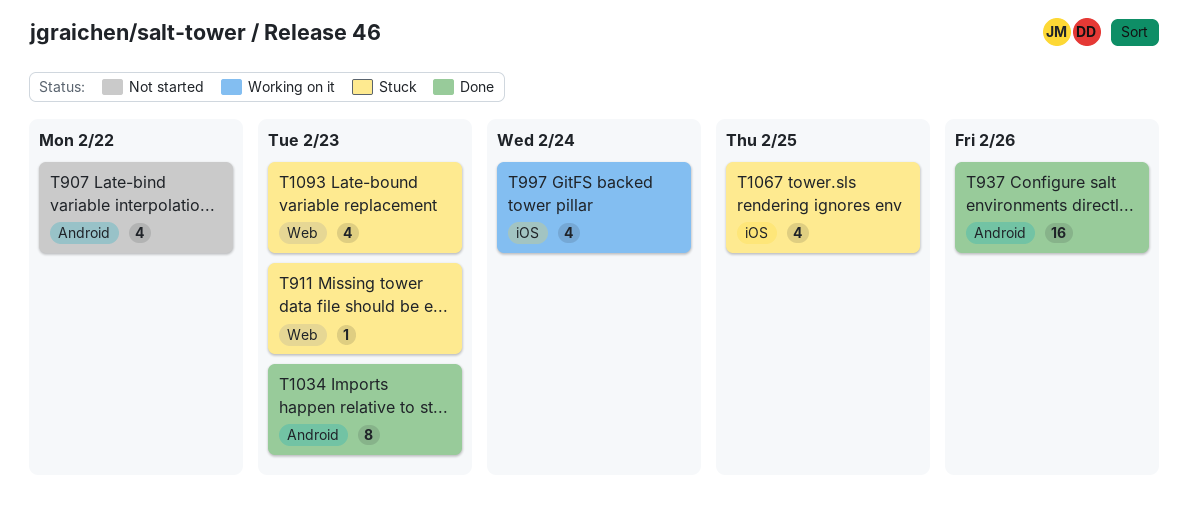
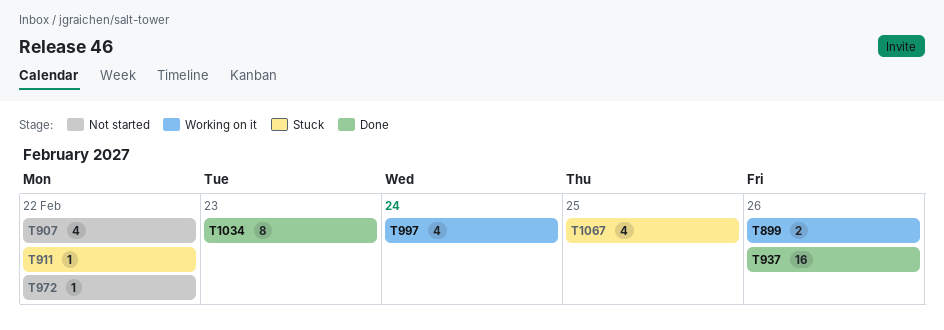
T899: none -> present
T911, due: Feb 23 -> Feb 22
T972: none -> present
T1093: present -> none

